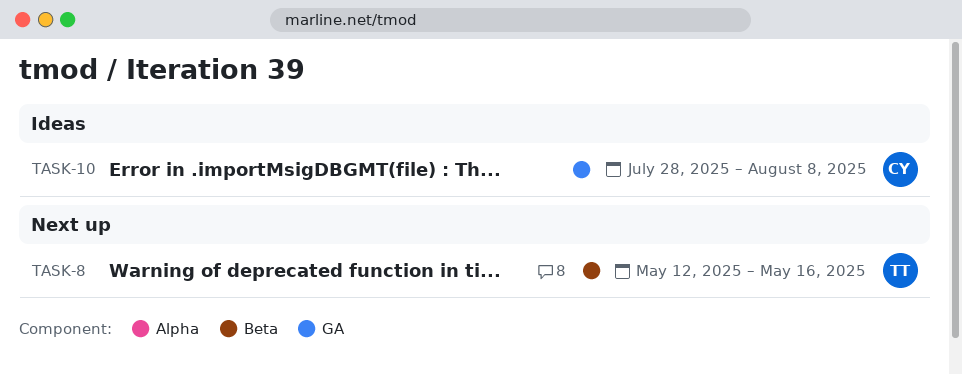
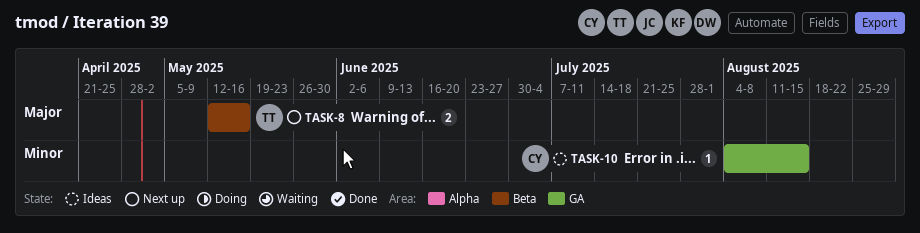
TASK-10, start: Jul 28 -> Aug 4
TASK-10, due: Aug 8 -> Aug 15

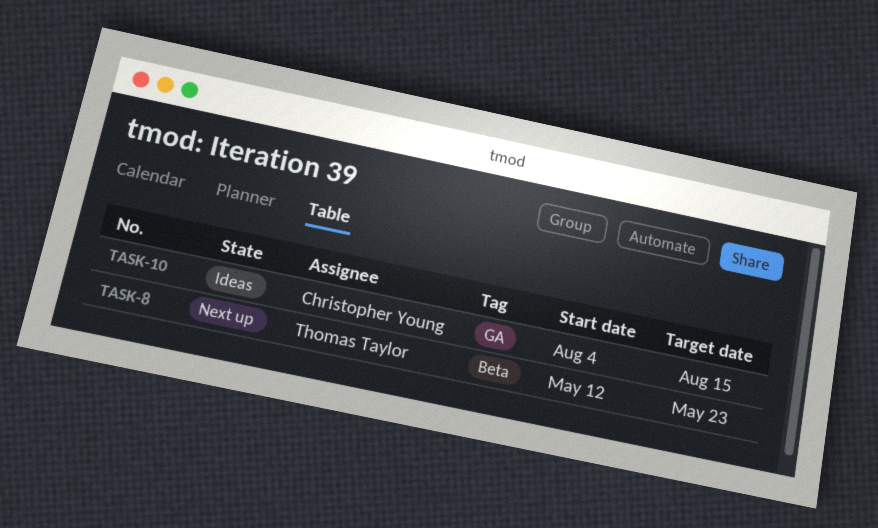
TASK-8, due: May 16 -> May 23

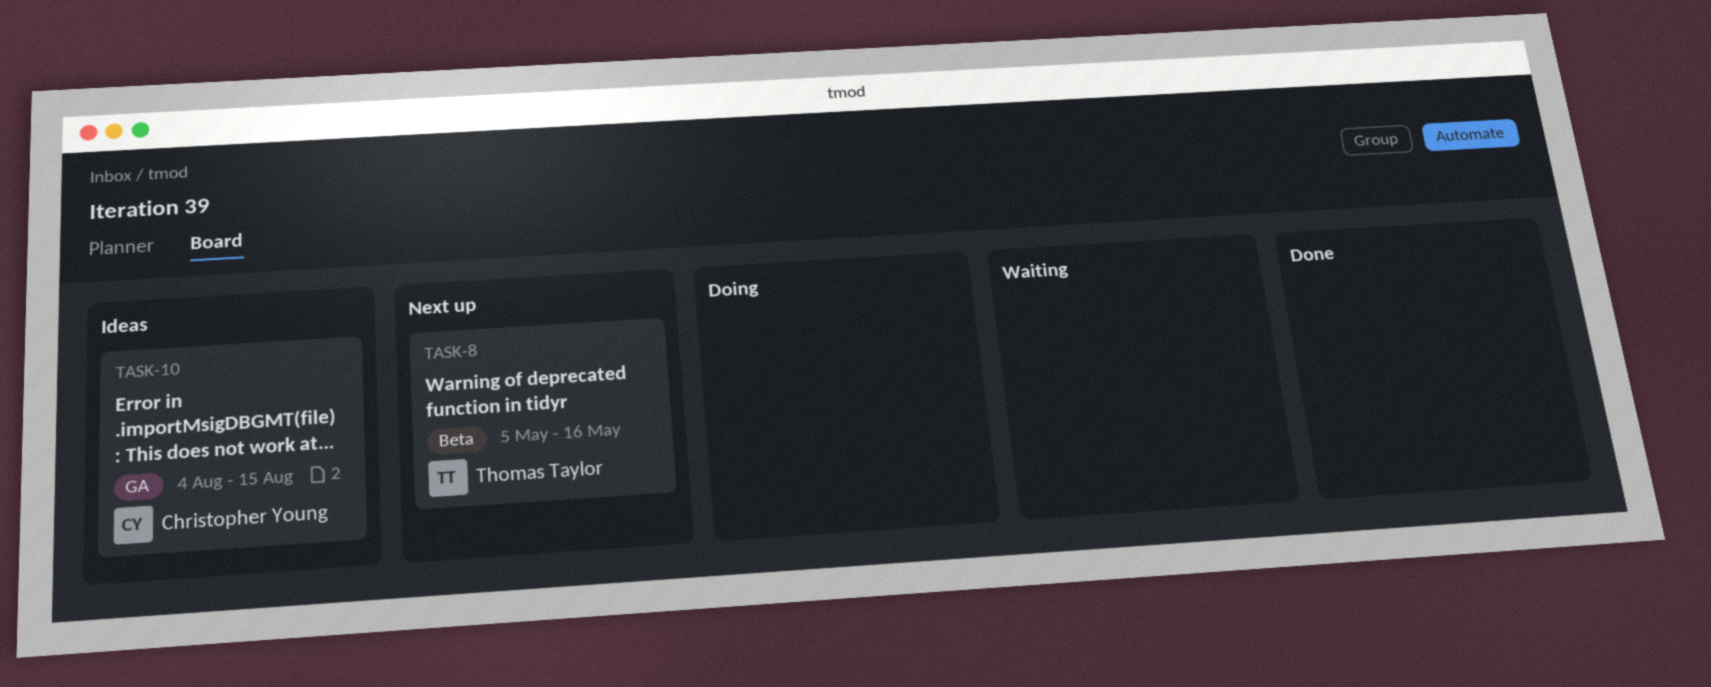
TASK-8, start: May 12 -> May 5
TASK-8, due: May 23 -> May 16

